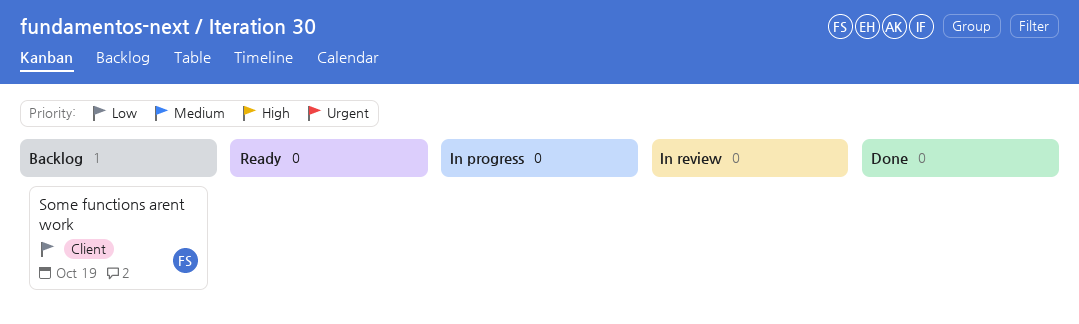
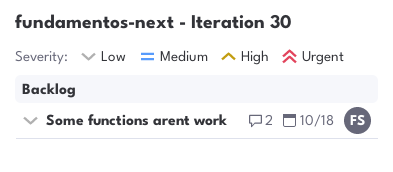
Some functions arent work, due: Oct 19 -> Oct 18

